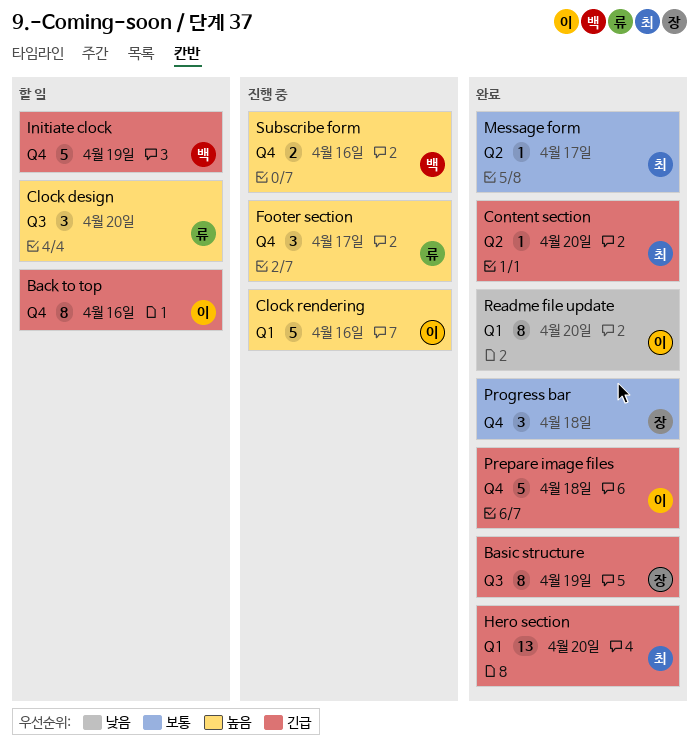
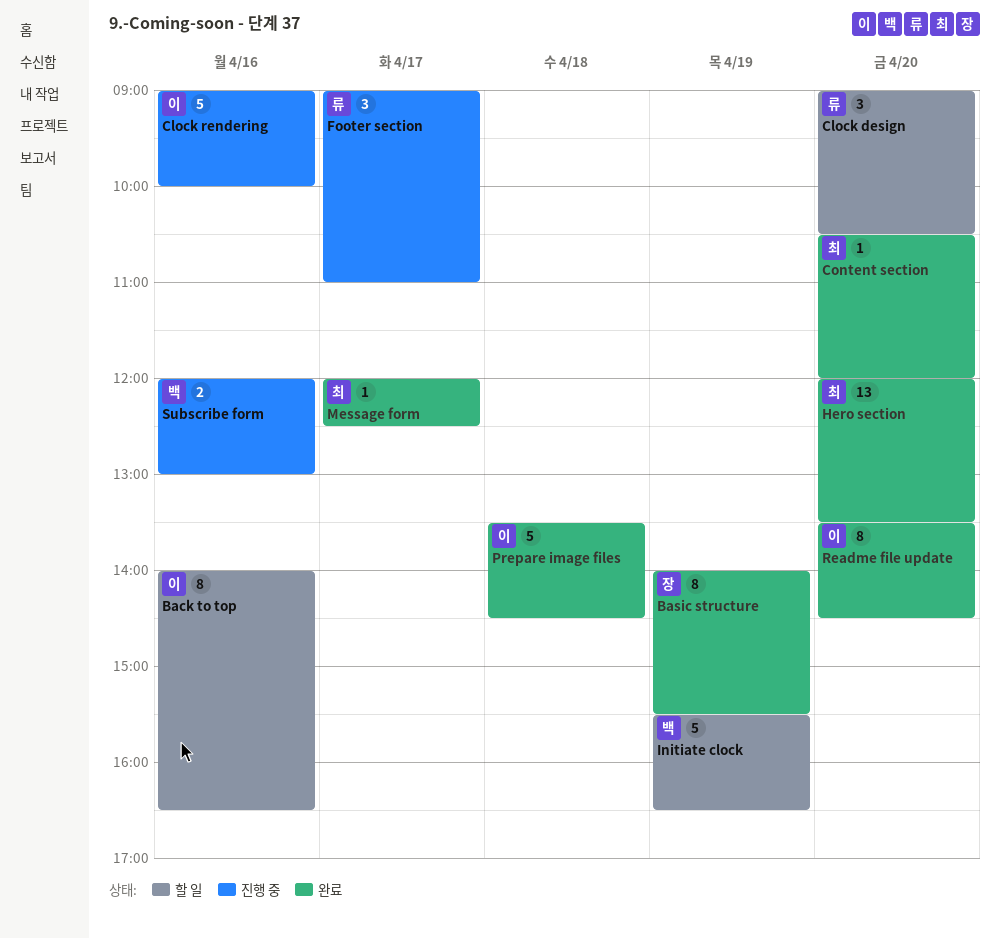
Progress bar: present -> none

